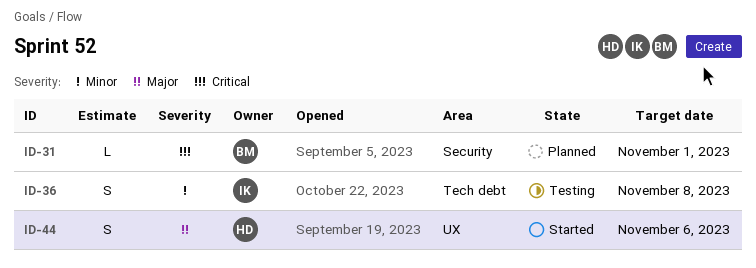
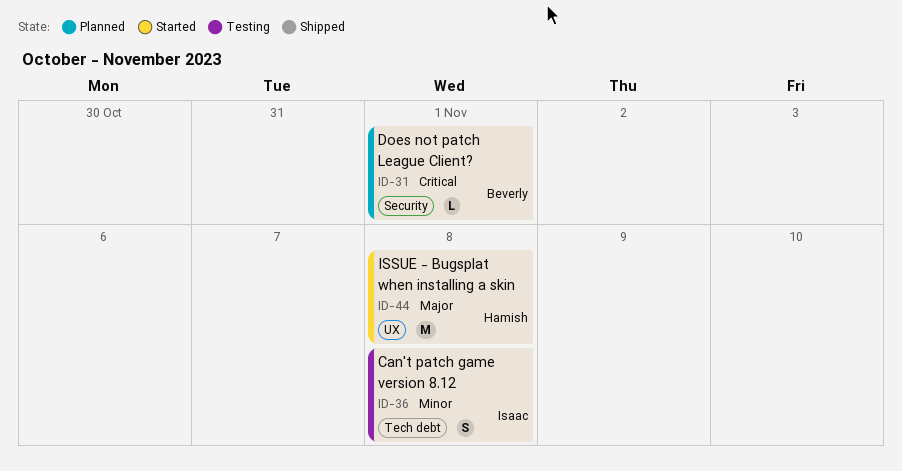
ID-44, estimate: S -> M
ID-44, due: Nov 6 -> Nov 8

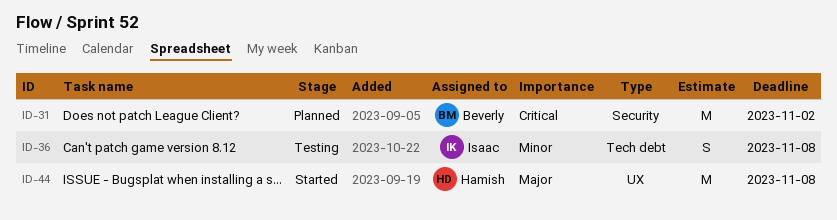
ID-31, estimate: L -> M
ID-31, due: Nov 1 -> Nov 2

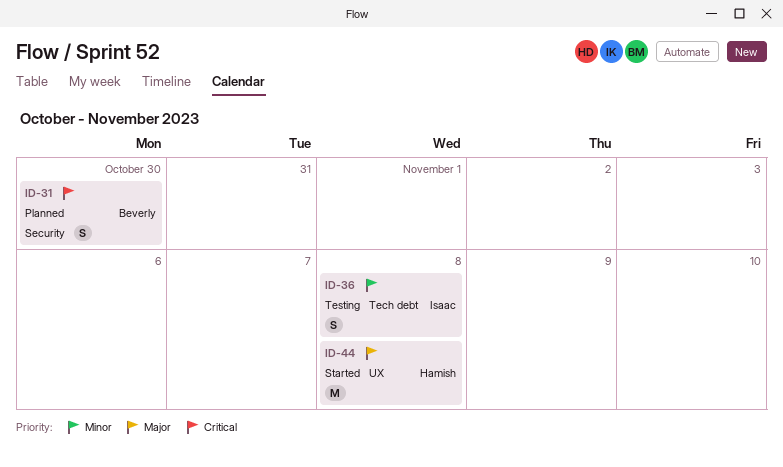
ID-31, estimate: M -> S
ID-31, due: Nov 2 -> Oct 30

